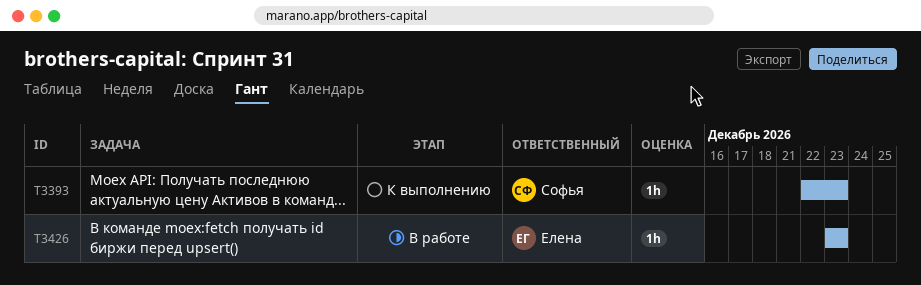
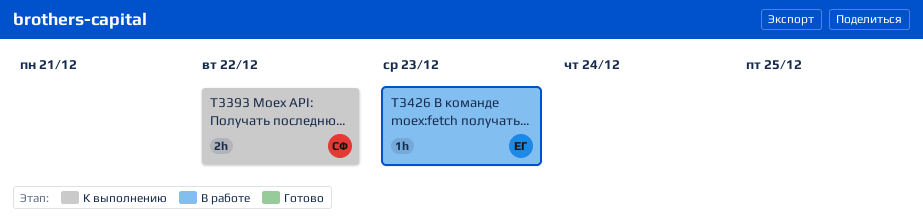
T3393, estimate: 1h -> 2h
T3393, due: Dec 23 -> Dec 22

